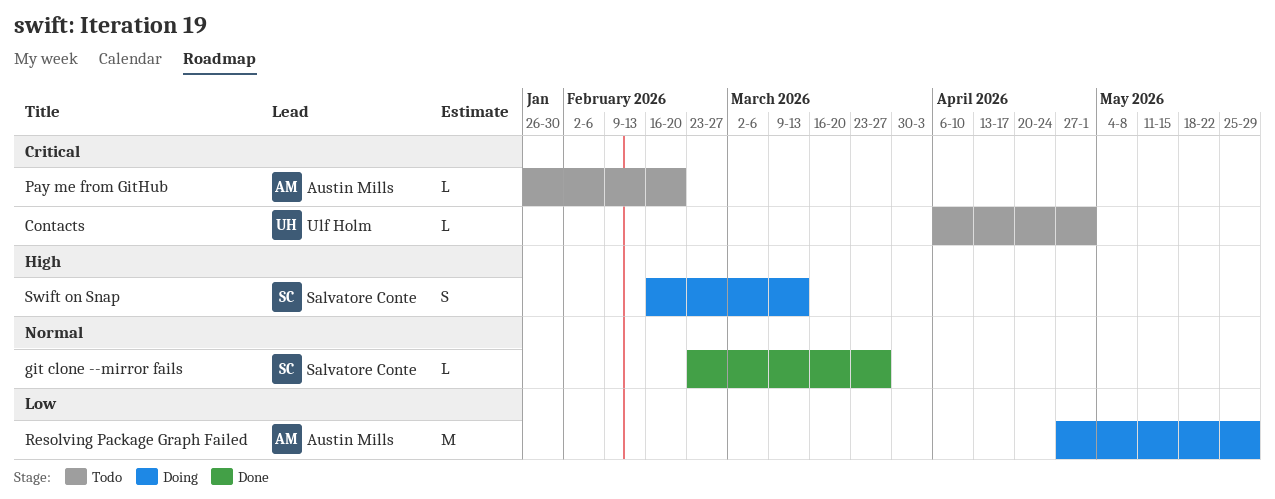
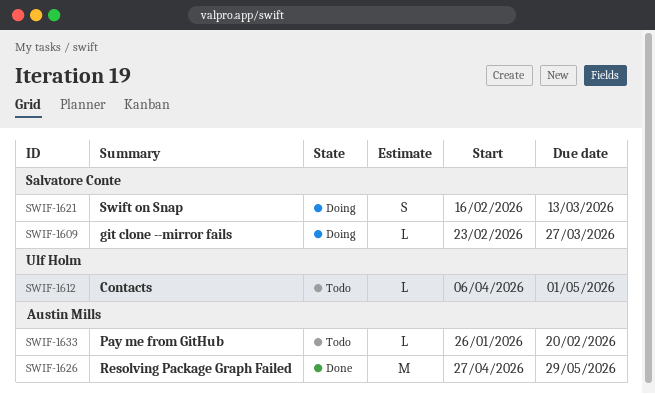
git clone --mirror fails, status: Done -> Doing
Resolving Package Graph Failed, status: Doing -> Done

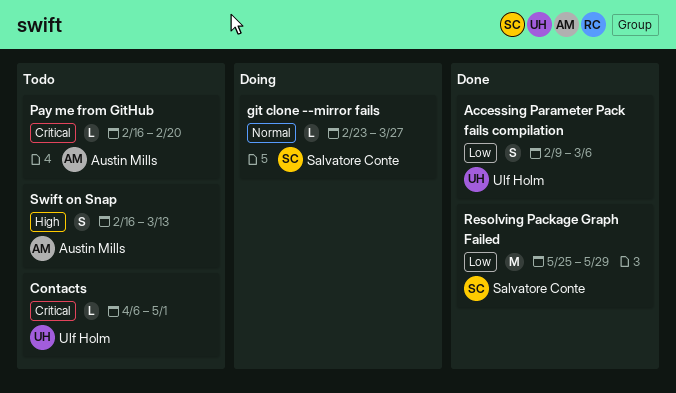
Accessing Parameter Pack fails compilation: none -> present
Pay me from GitHub, start: Jan 26 -> Feb 16
Resolving Package Graph Failed, owner: Austin Mills -> Salvatore Conte
Resolving Package Graph Failed, start: Apr 27 -> May 25
Swift on Snap, status: Doing -> Todo
Swift on Snap, owner: Salvatore Conte -> Austin Mills

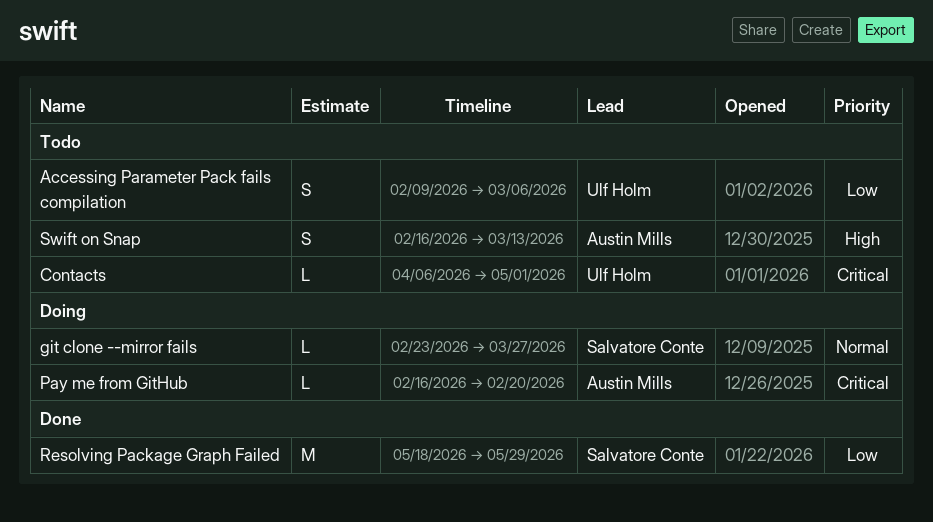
Accessing Parameter Pack fails compilation, status: Done -> Todo
Pay me from GitHub, status: Todo -> Doing
Resolving Package Graph Failed, start: May 25 -> May 18

